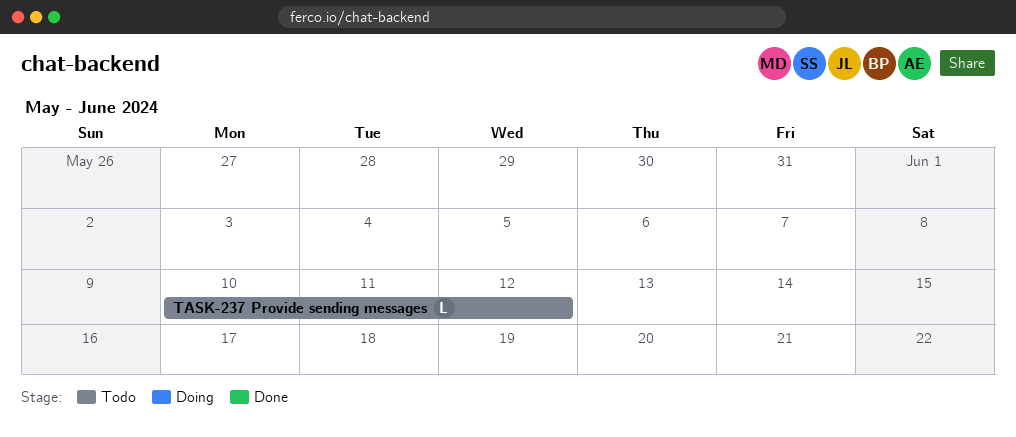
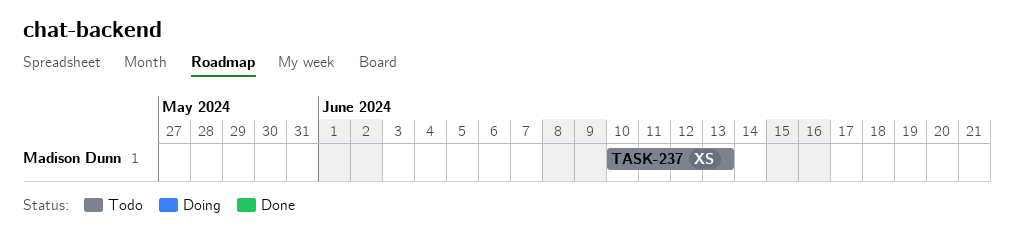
TASK-237, estimate: L -> XS
TASK-237, due: Jun 12 -> Jun 13

